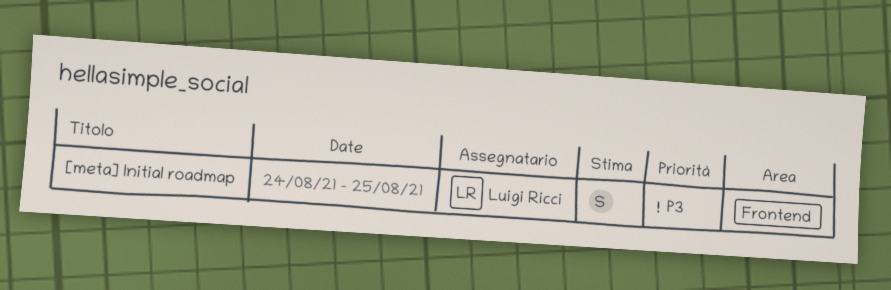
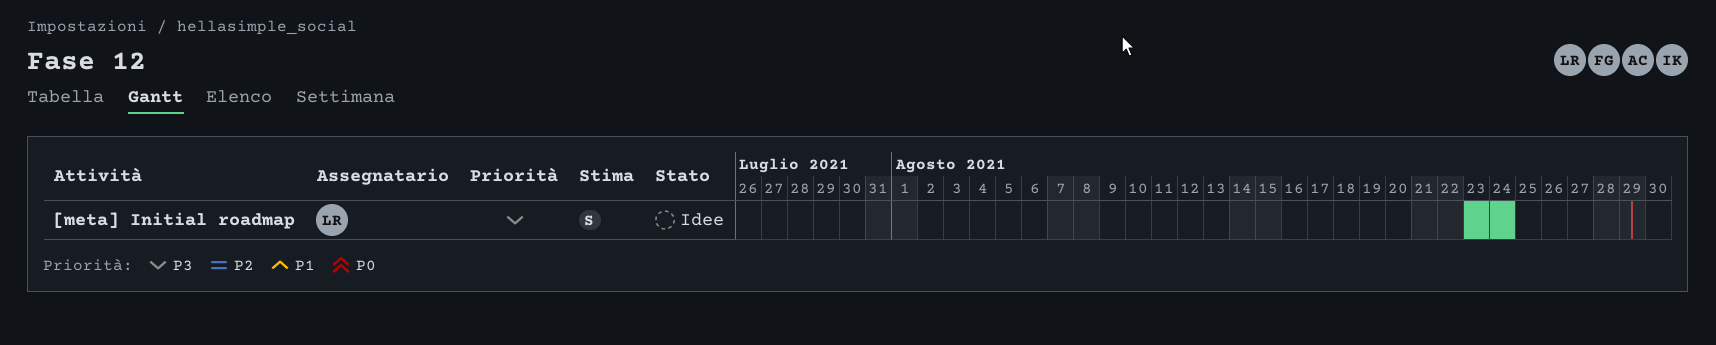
[meta] Initial roadmap, start: Aug 24 -> Aug 23
[meta] Initial roadmap, due: Aug 25 -> Aug 24

